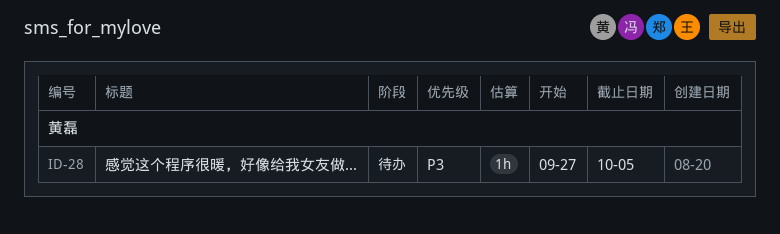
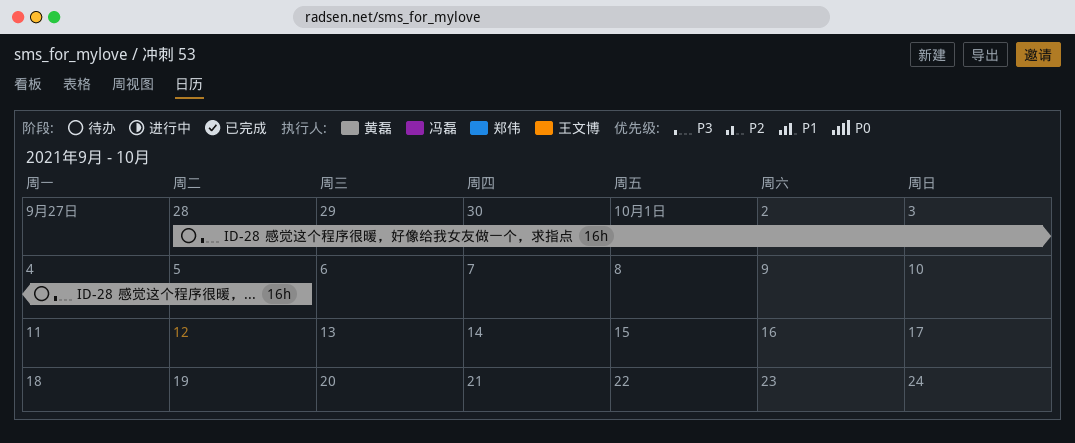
ID-28, estimate: 1h -> 16h
ID-28, start: Sep 27 -> Sep 28

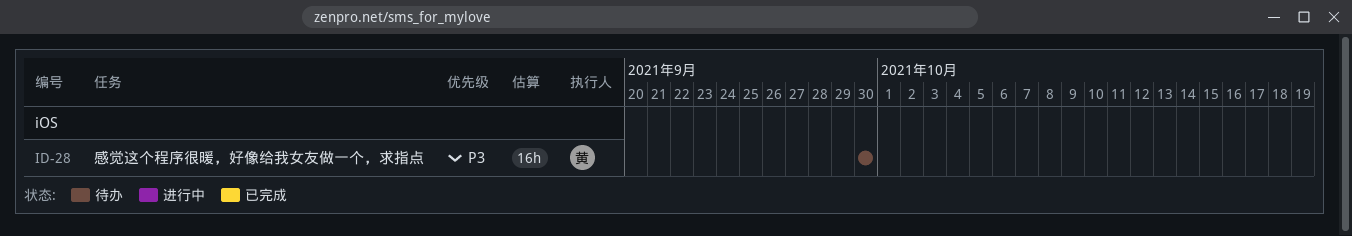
ID-28, start: Sep 28 -> Sep 30
ID-28, due: Oct 5 -> Sep 30

